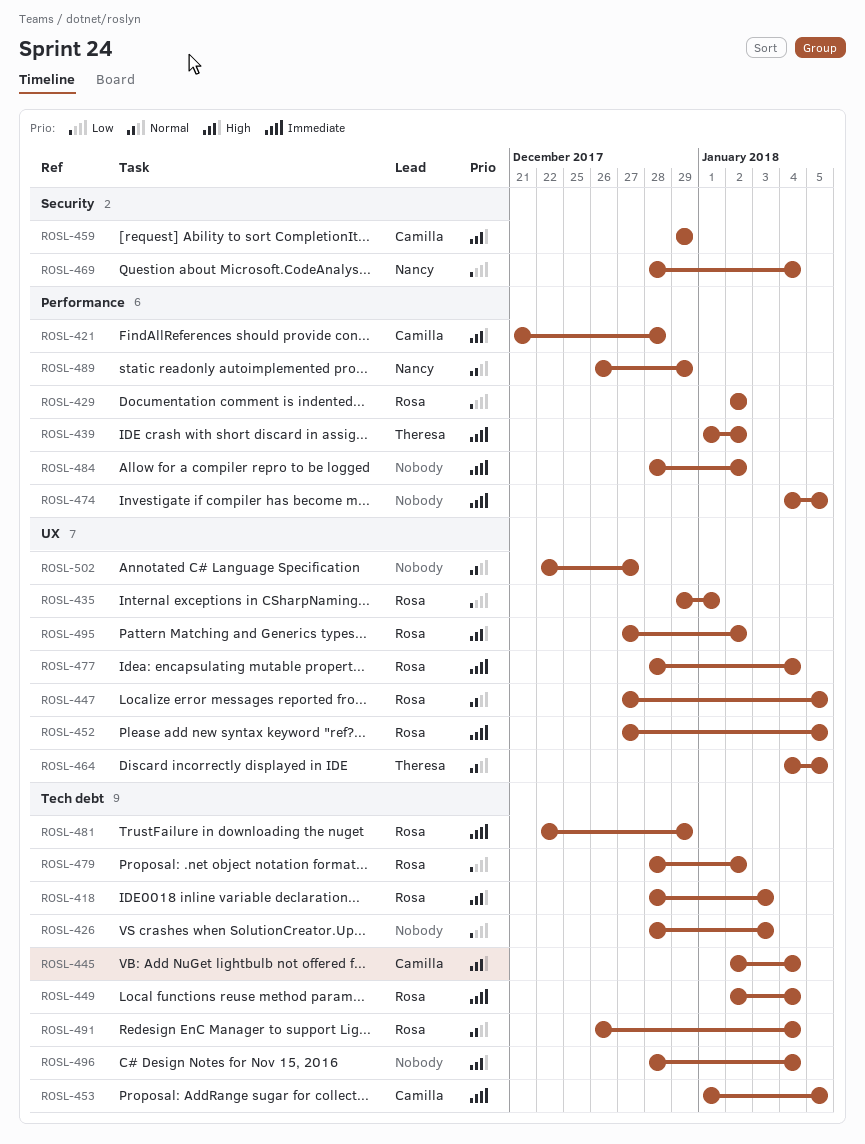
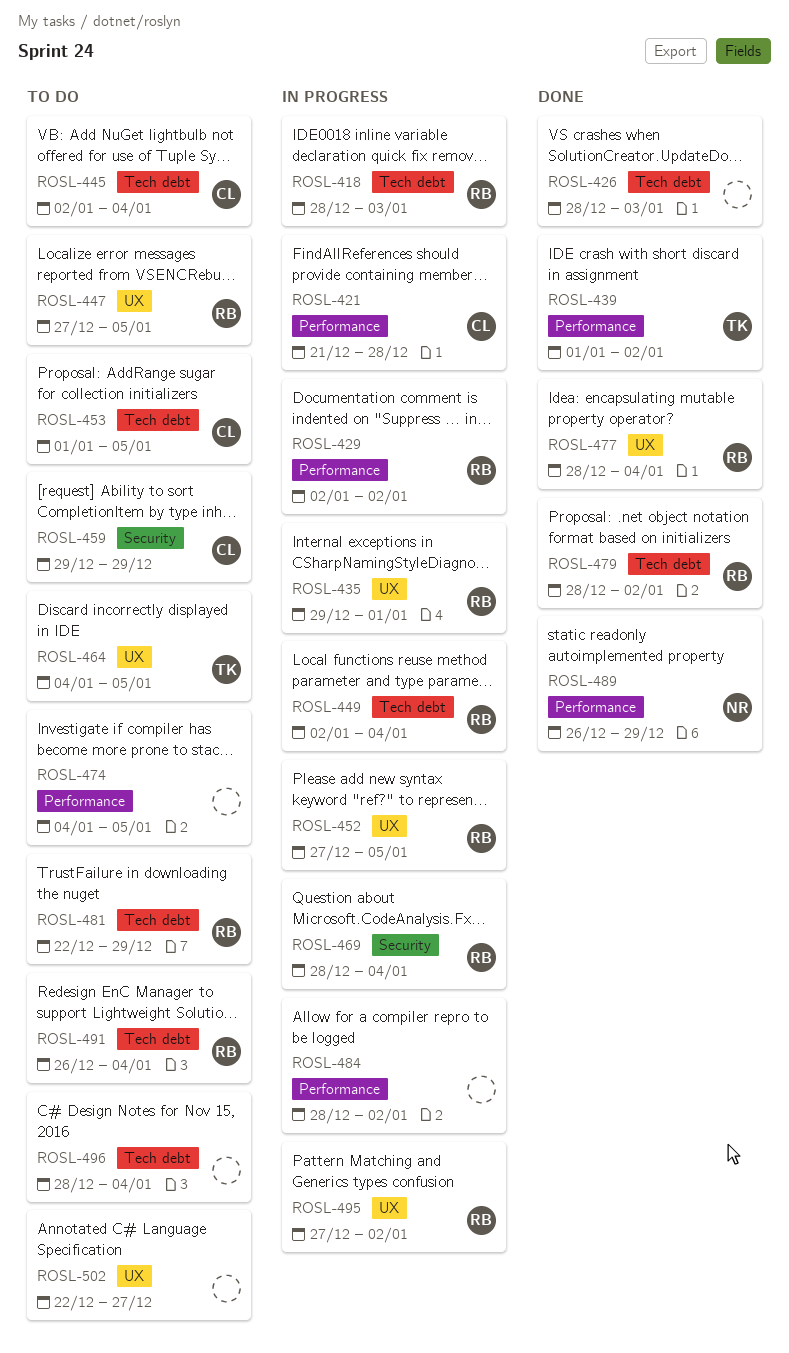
ROSL-469, owner: Nancy -> Rosa

